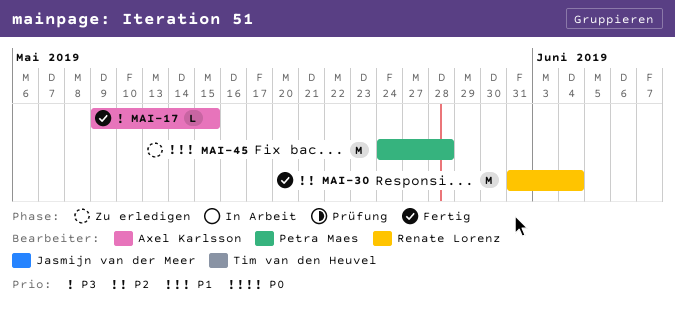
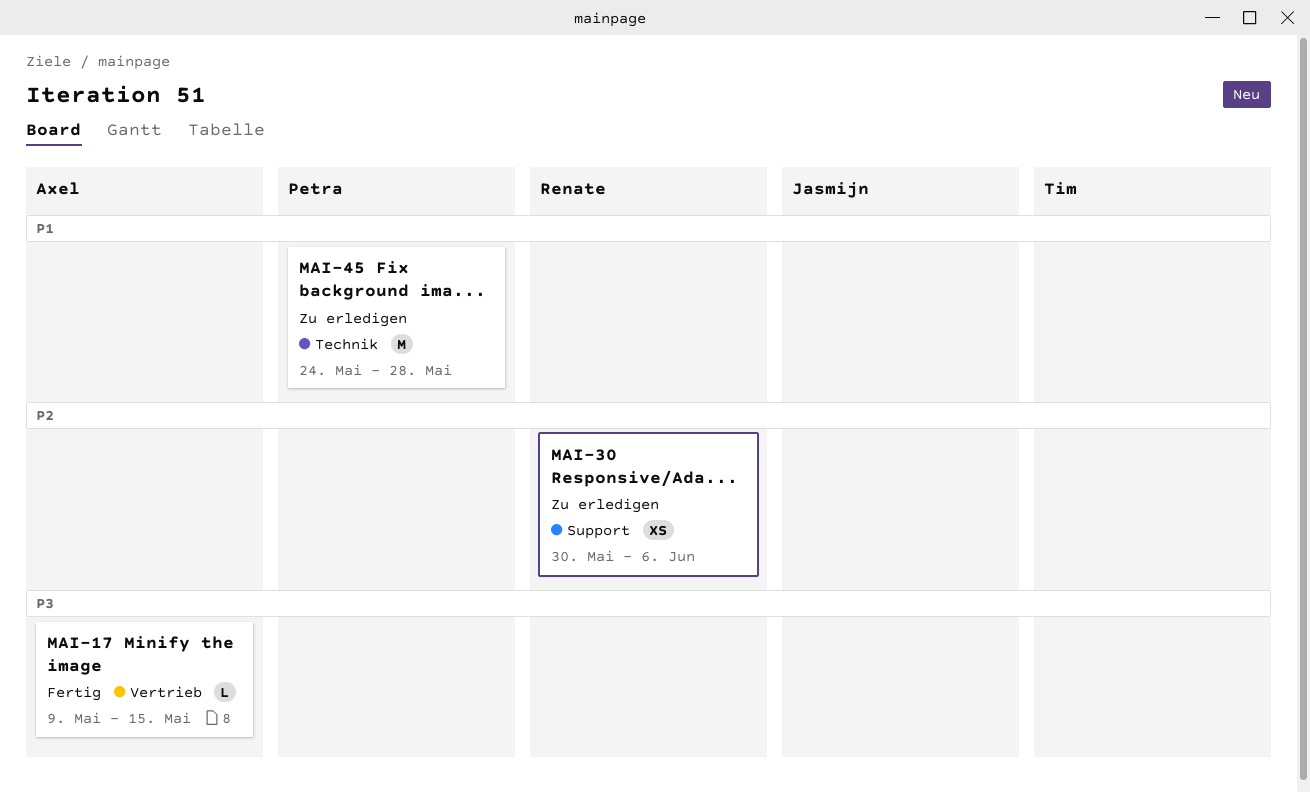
MAI-30, status: Fertig -> Zu erledigen
MAI-30, estimate: M -> XS
MAI-30, start: May 31 -> May 30
MAI-30, due: Jun 4 -> Jun 6

